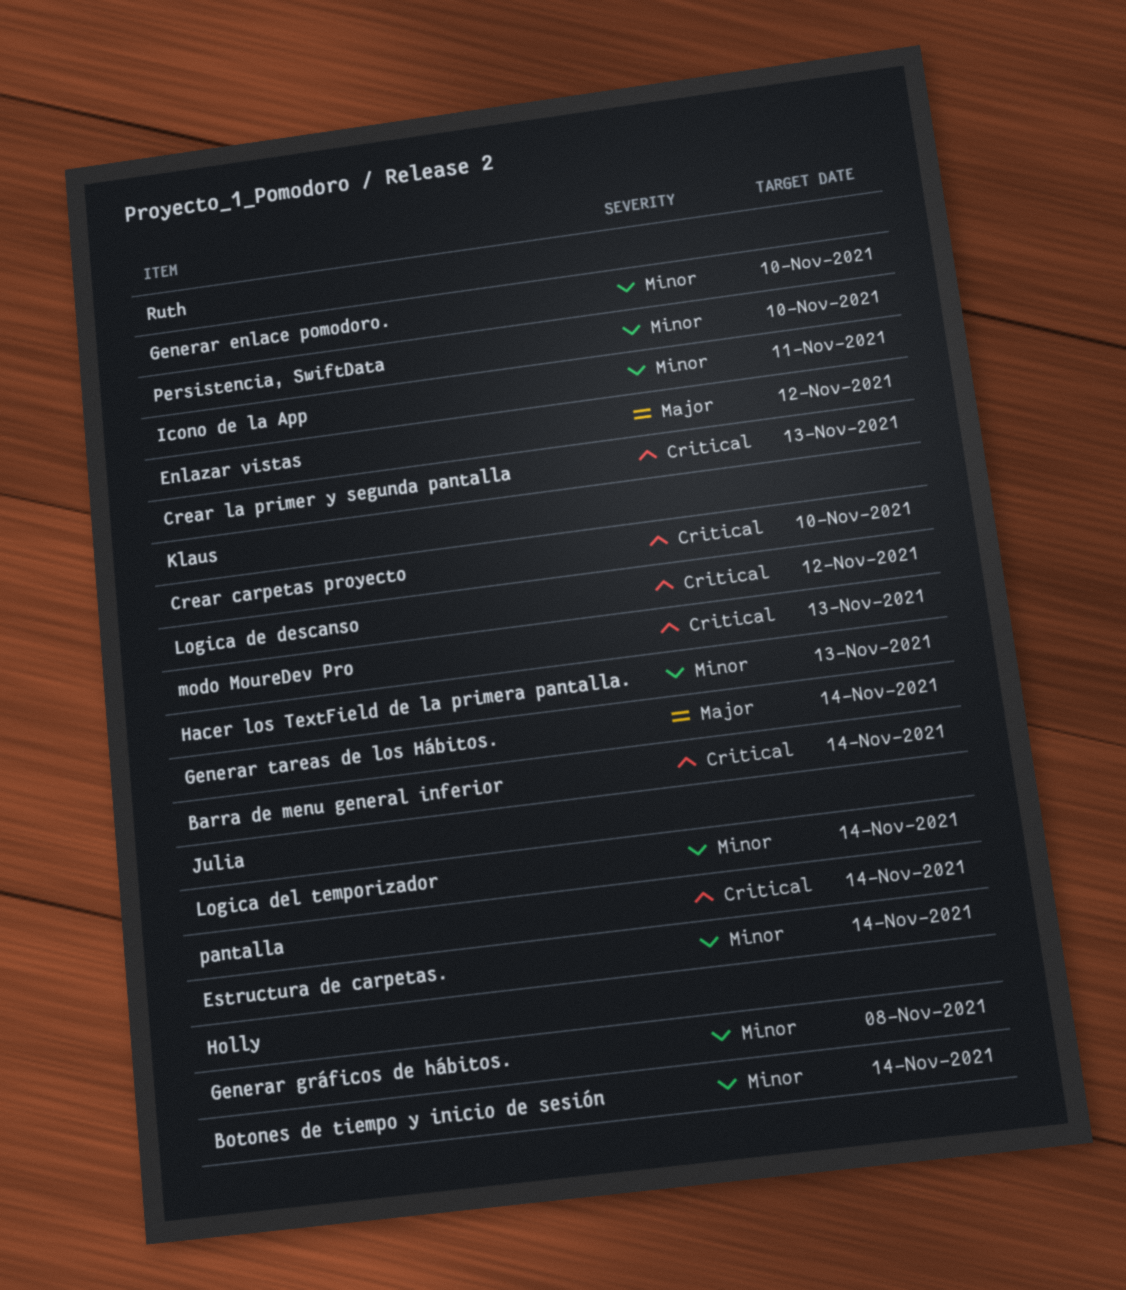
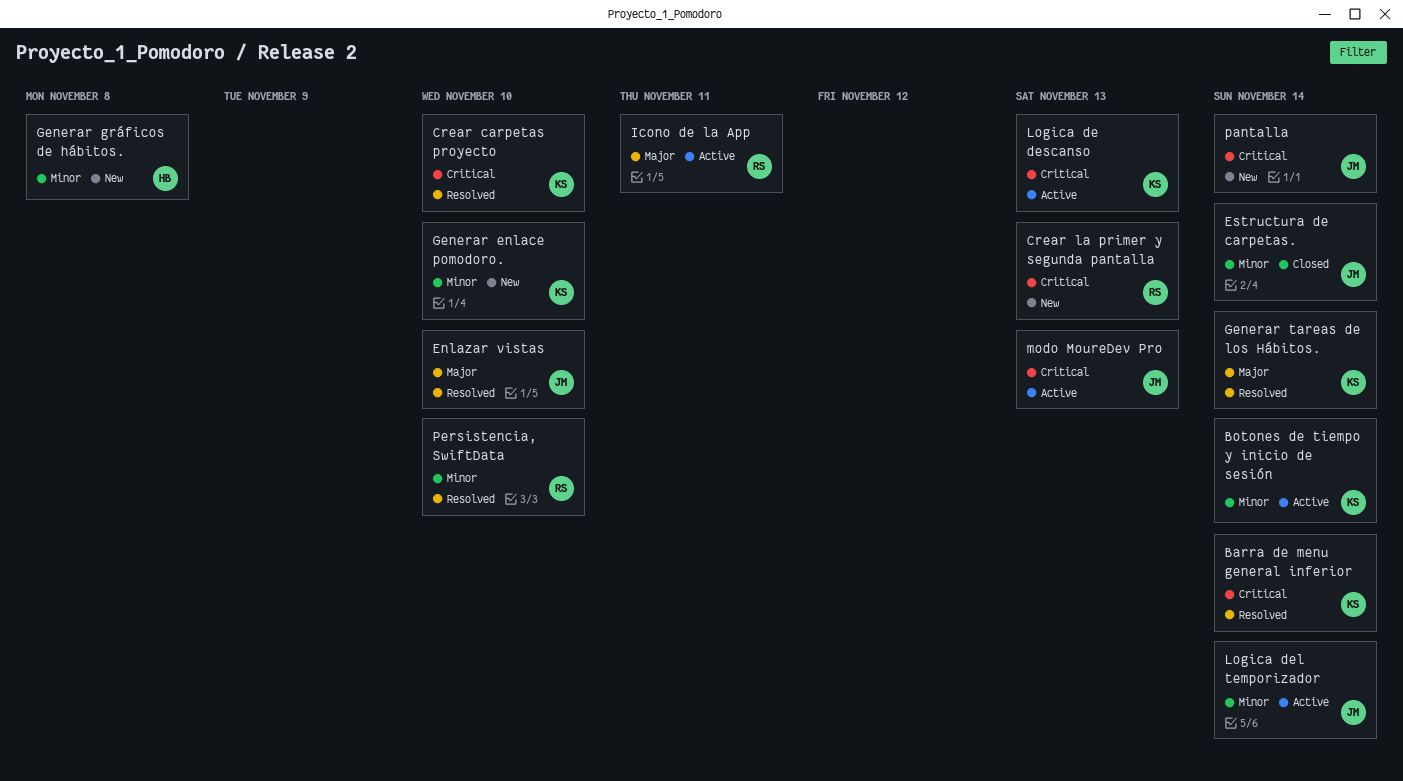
Botones de tiempo y inicio de sesión, owner: Holly -> Klaus
Enlazar vistas, owner: Ruth -> Julia
Enlazar vistas, due: Nov 12 -> Nov 10
Generar enlace pomodoro., owner: Ruth -> Klaus
Hacer los TextField de la primera pantalla.: present -> none
Icono de la App, priority: Minor -> Major
Logica de descanso, due: Nov 12 -> Nov 13
modo MoureDev Pro, owner: Klaus -> Julia

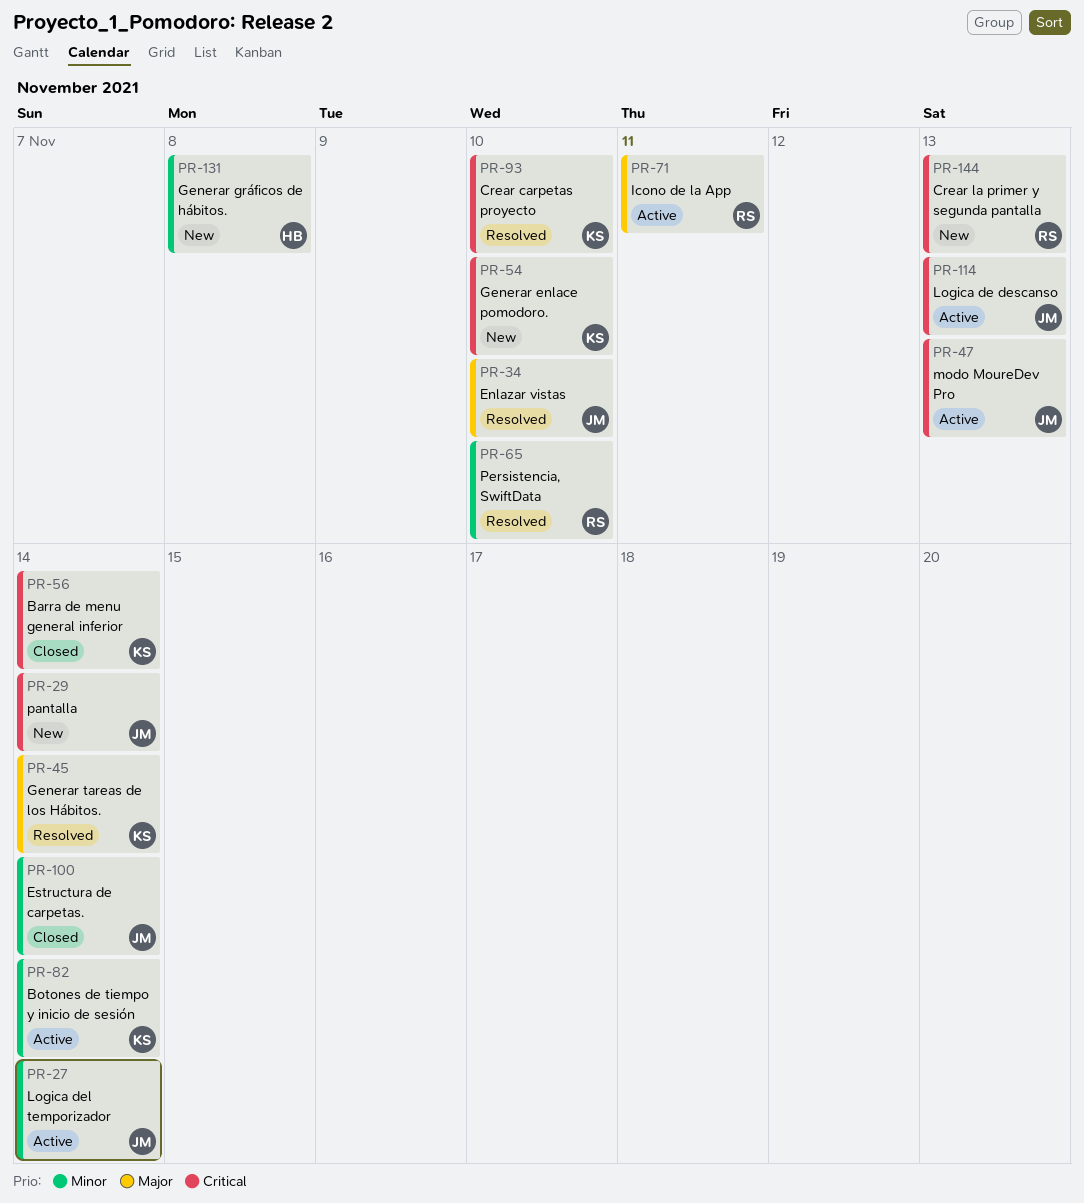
Barra de menu general inferior, status: Resolved -> Closed
Generar enlace pomodoro., priority: Minor -> Critical
Logica de descanso, owner: KS -> JM

